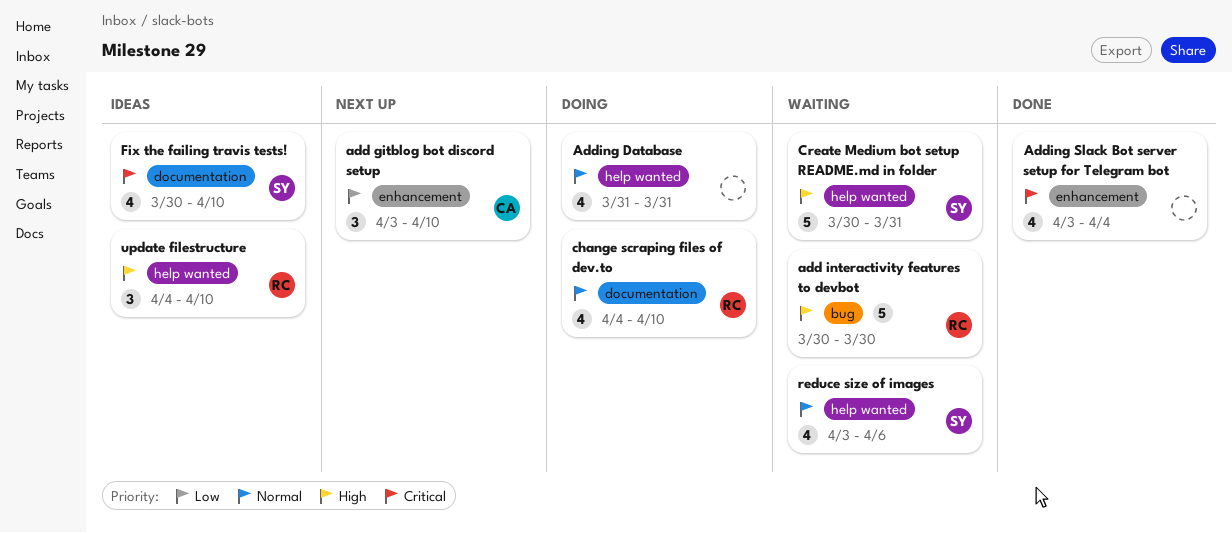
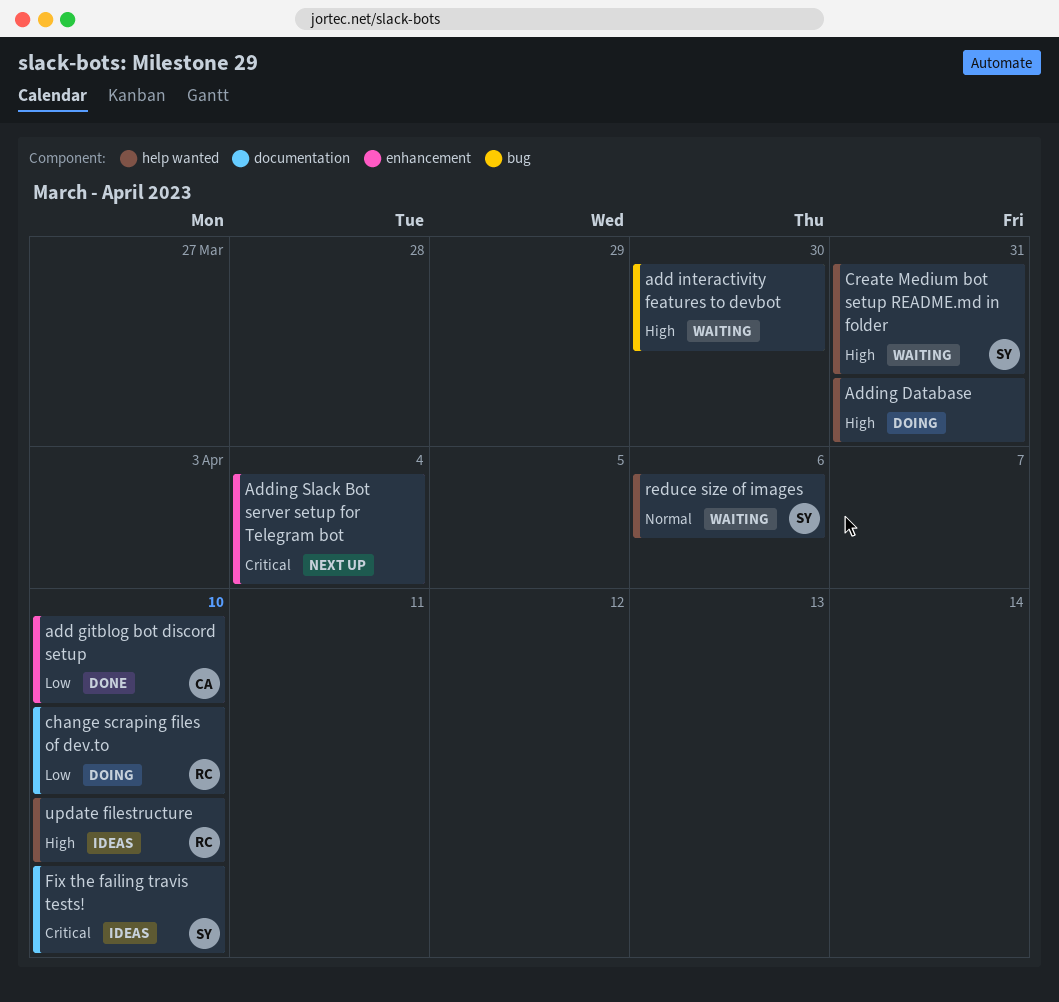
add gitblog bot discord setup, status: Next up -> Done
add interactivity features to devbot, owner: RC -> none
Adding Database, priority: Normal -> High
Adding Slack Bot server setup for Telegram bot, status: Done -> Next up
change scraping files of dev.to, priority: Normal -> Low

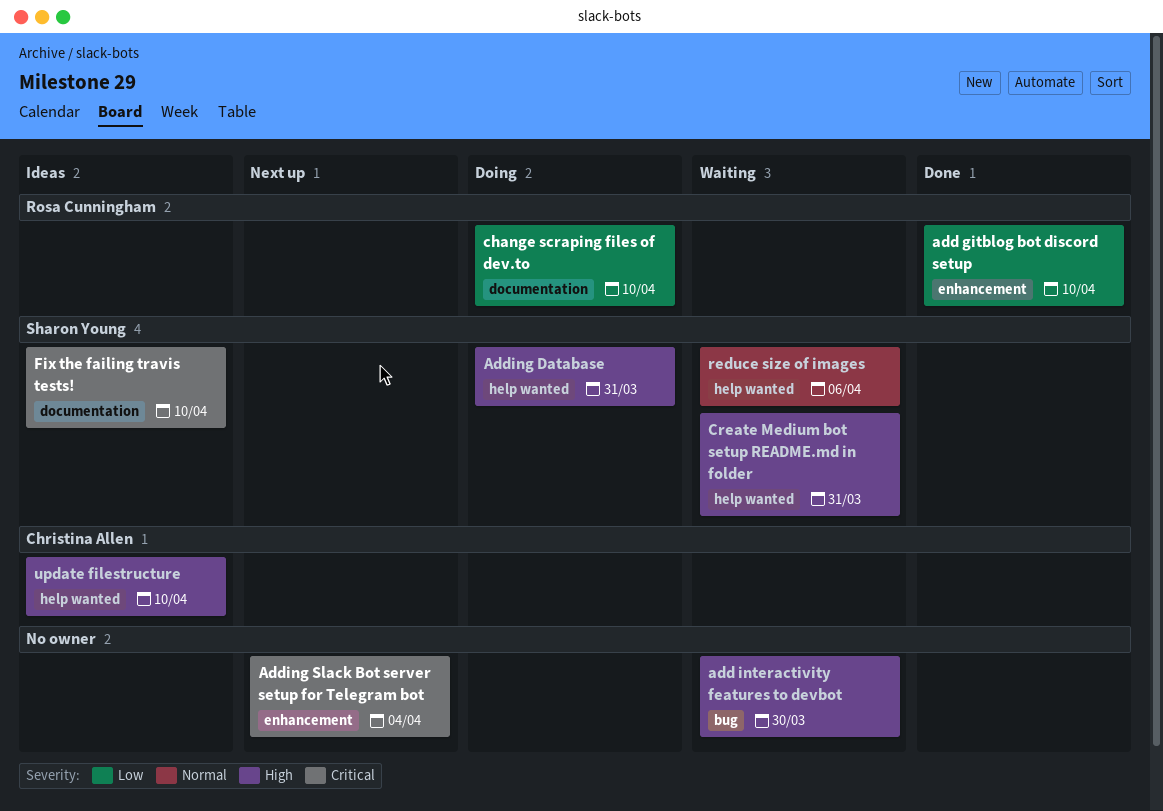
add gitblog bot discord setup, owner: Christina Allen -> Rosa Cunningham
Adding Database, owner: none -> Sharon Young
update filestructure, owner: Rosa Cunningham -> Christina Allen

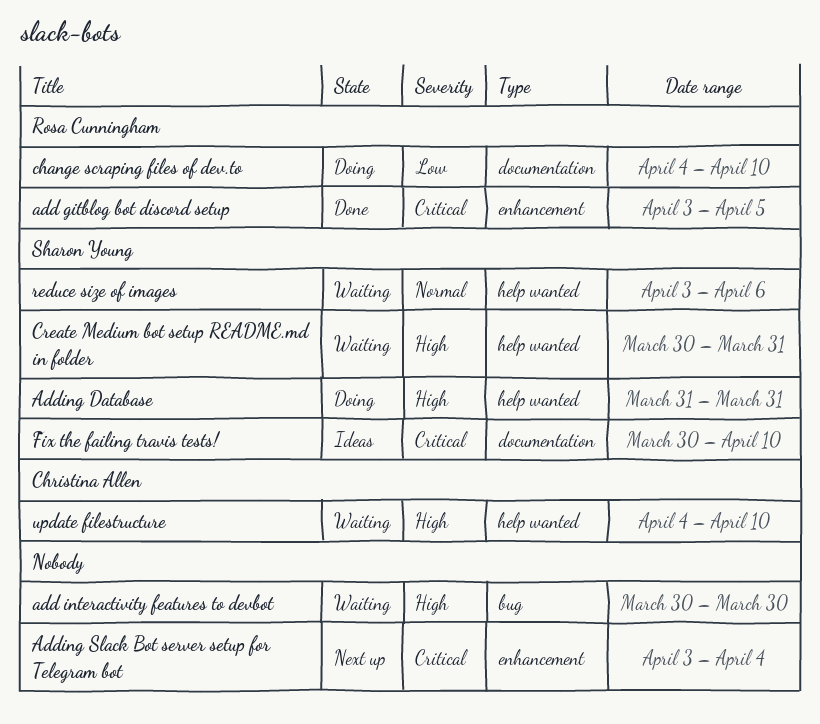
add gitblog bot discord setup, priority: Low -> Critical
add gitblog bot discord setup, due: Apr 10 -> Apr 5
update filestructure, status: Ideas -> Waiting

